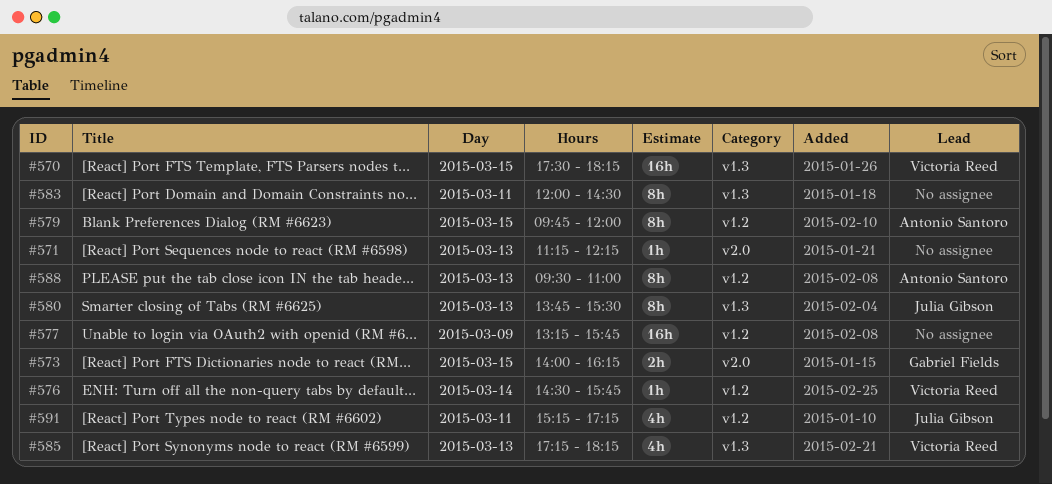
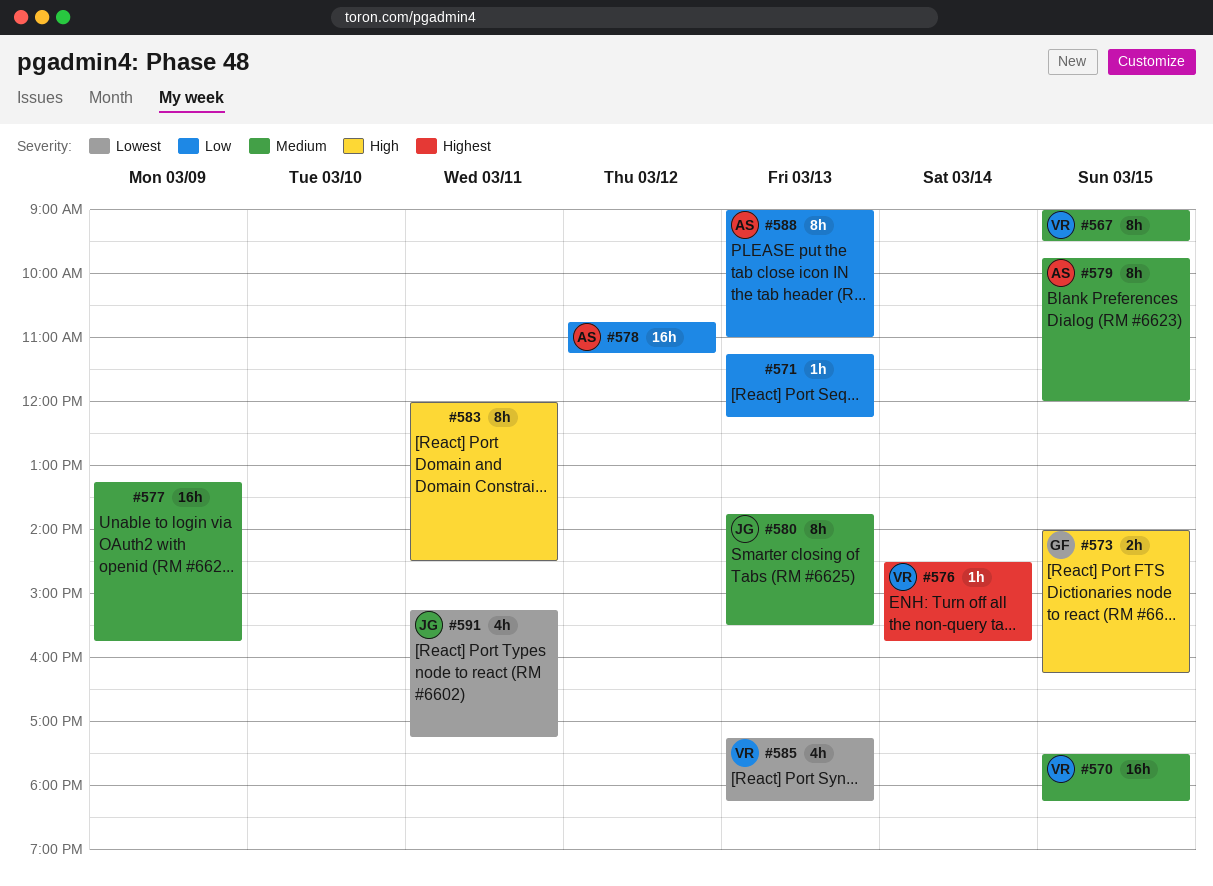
#567: none -> present
#578: none -> present
#588, begins: 09:30 -> 09:00

